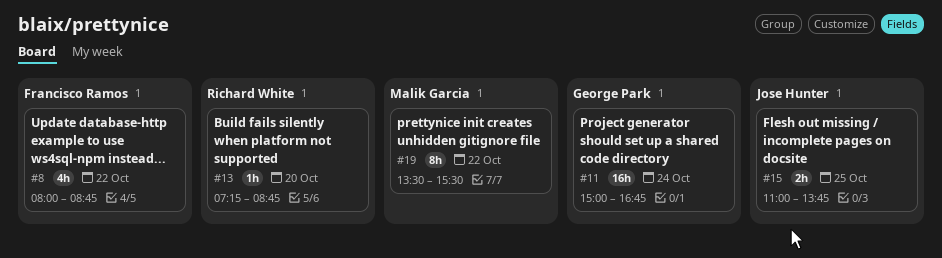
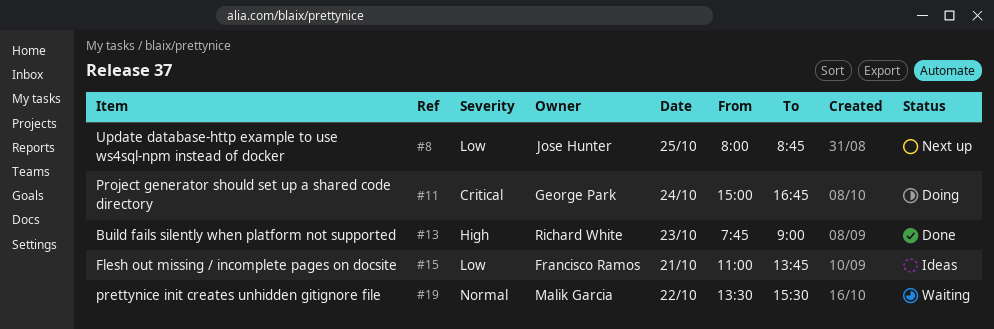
#8, owner: Francisco Ramos -> Jose Hunter
#8, day: Oct 22 -> Oct 25
#13, day: Oct 20 -> Oct 23
#13, begins: 07:15 -> 07:45
#13, ends: 08:45 -> 09:00
#15, owner: Jose Hunter -> Francisco Ramos
#15, day: Oct 25 -> Oct 21

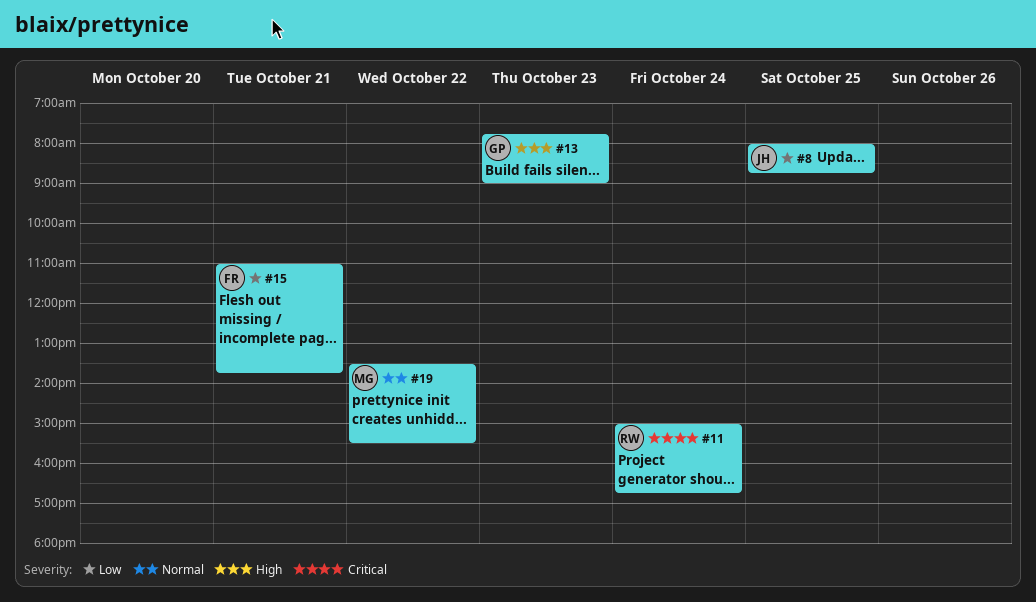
#11, owner: George Park -> Richard White
#13, owner: Richard White -> George Park

